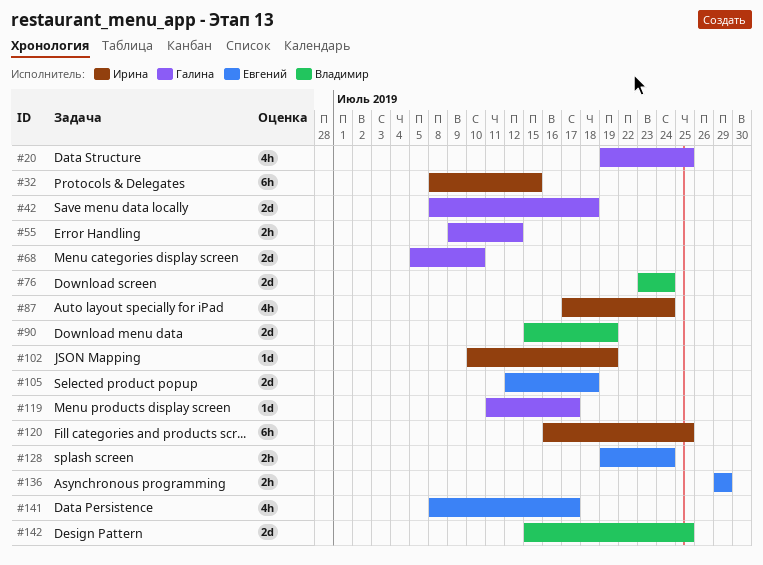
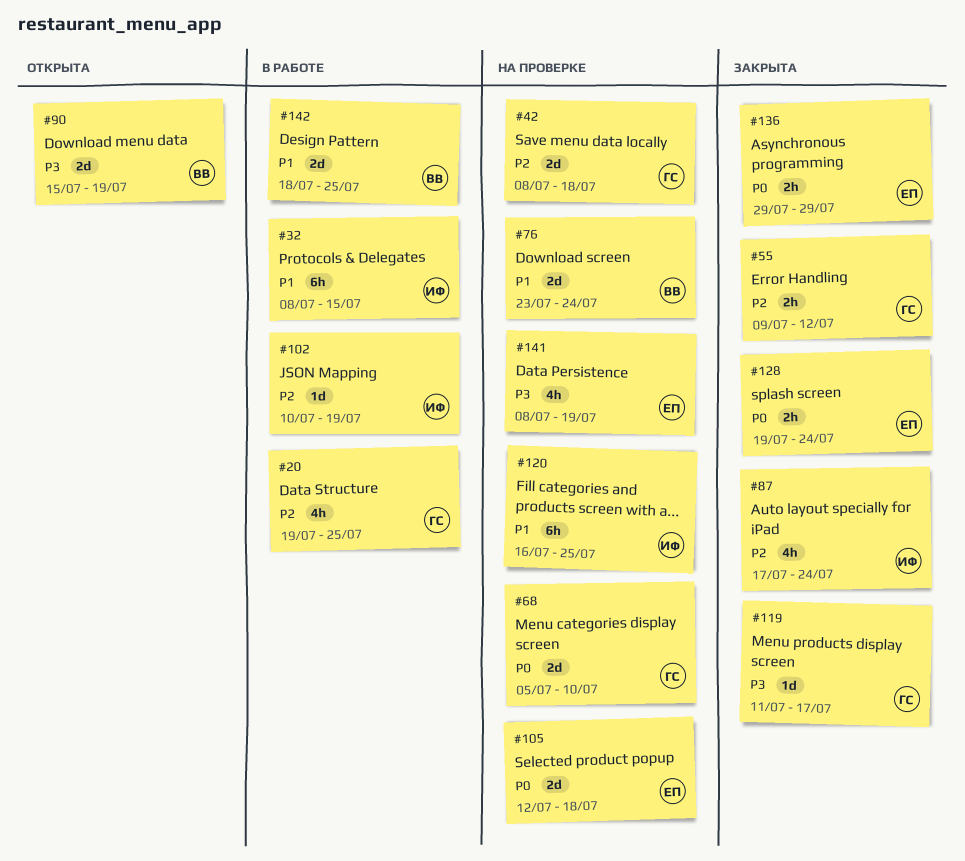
#141, due: Jul 17 -> Jul 19
#142, start: Jul 15 -> Jul 18

